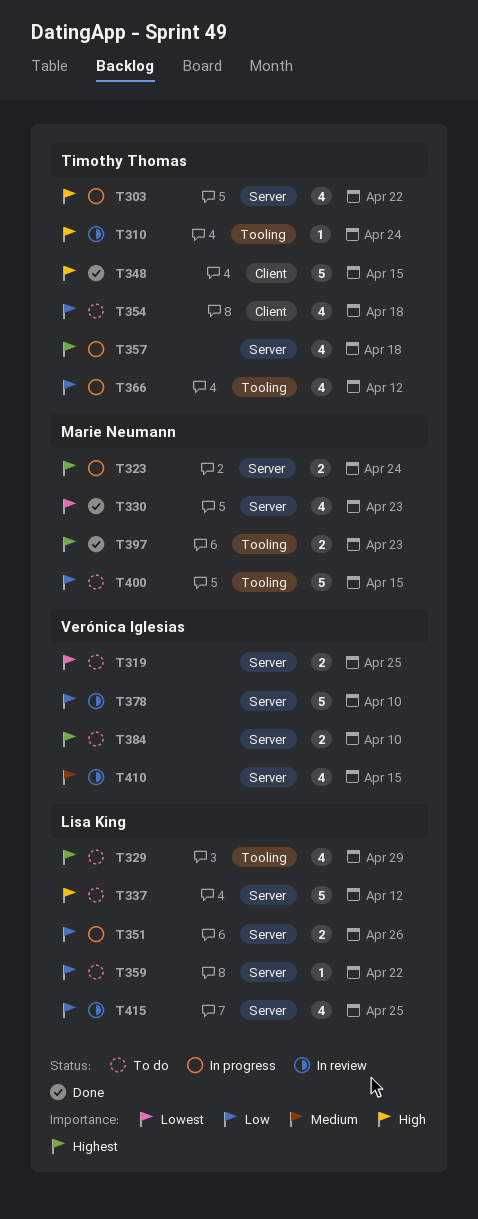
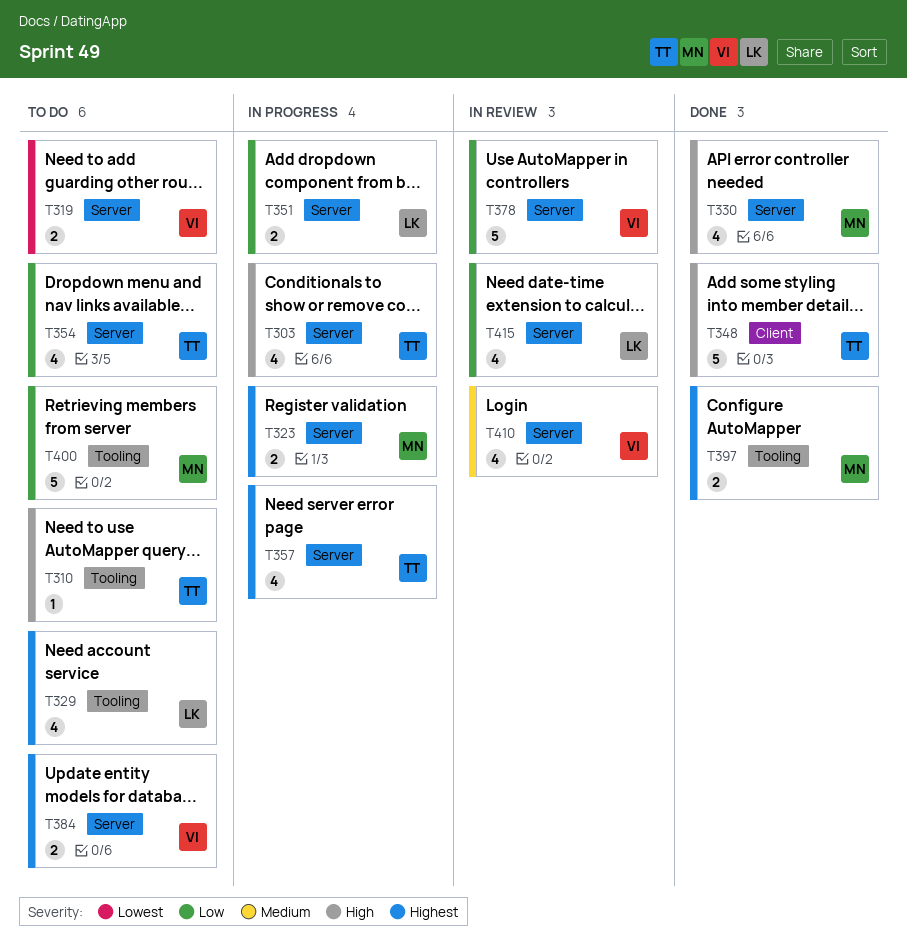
T310, status: In review -> To do
T330, priority: Lowest -> High
T337: present -> none
T354, label: Client -> Server
T359: present -> none
T366: present -> none

